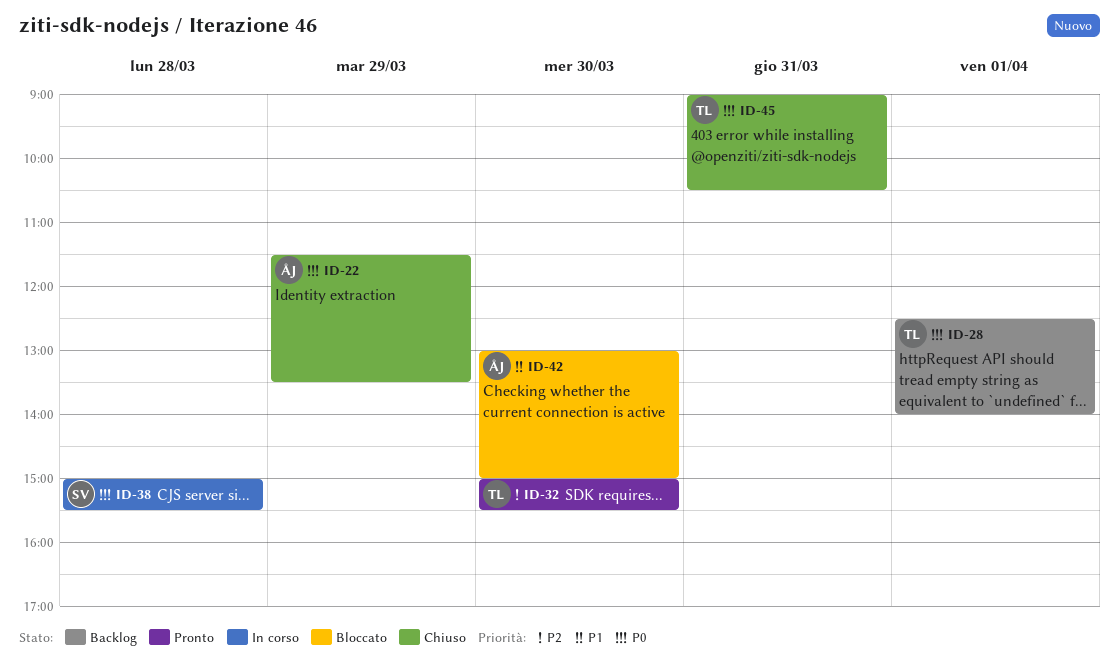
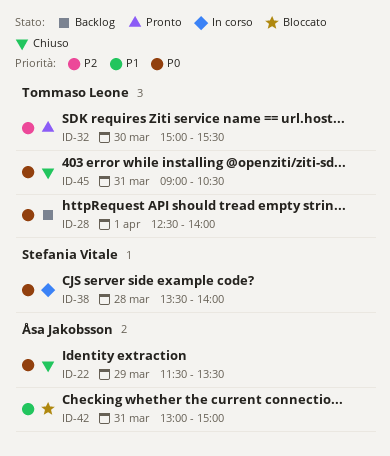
ID-38, begins: 15:00 -> 13:30
ID-38, ends: 15:30 -> 14:00
ID-42, day: Mar 30 -> Mar 31

